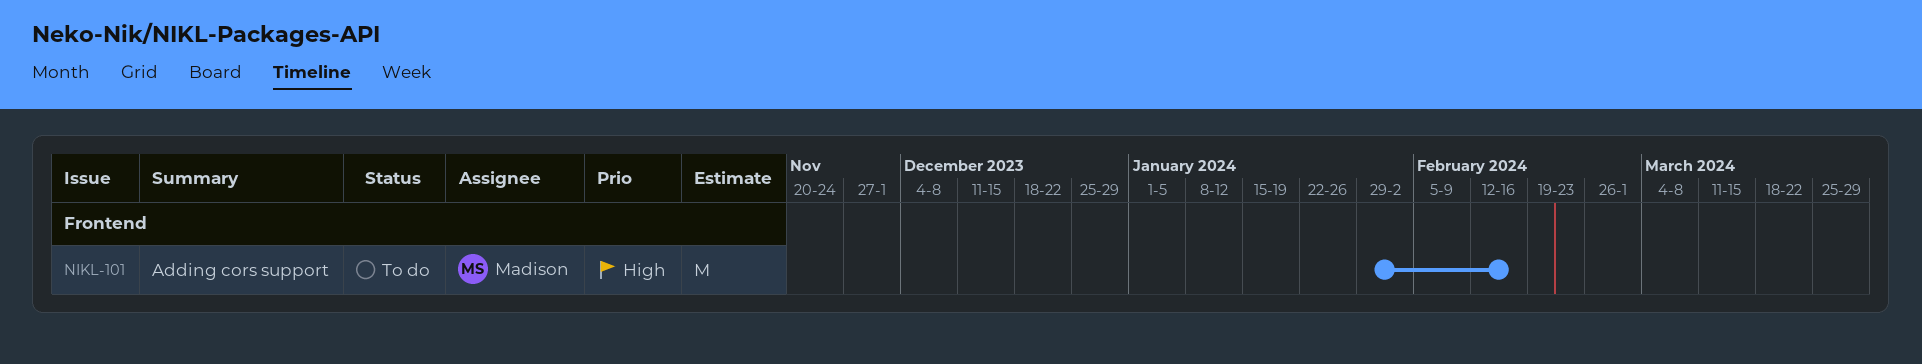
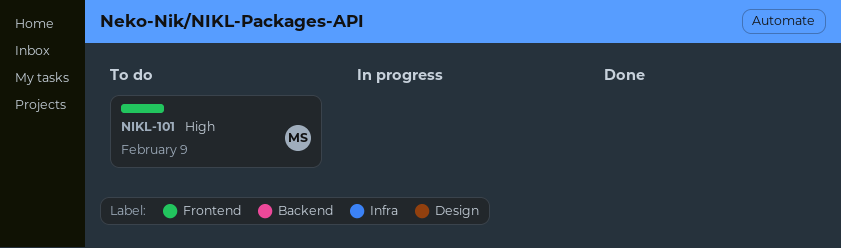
NIKL-101, due: Feb 16 -> Feb 9

